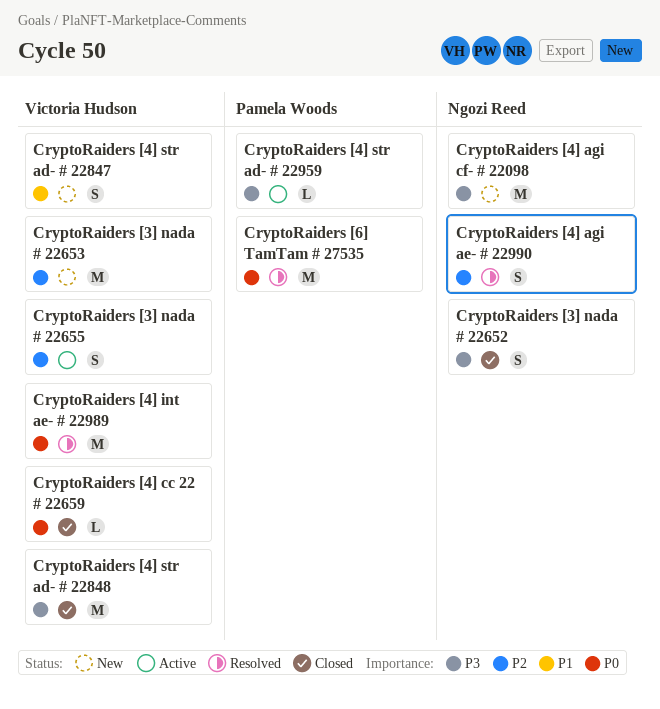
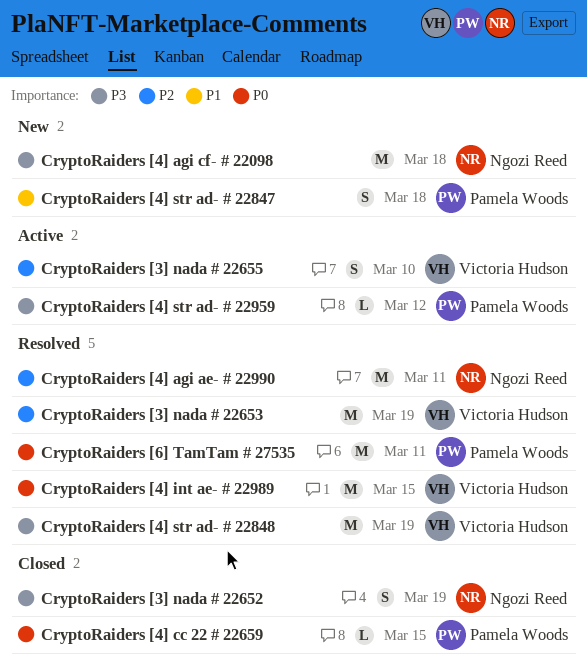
CryptoRaiders [3] nada # 22653, status: New -> Resolved
CryptoRaiders [4] agi ae- # 22990, estimate: S -> M
CryptoRaiders [4] cc 22 # 22659, owner: Victoria Hudson -> Pamela Woods
CryptoRaiders [4] str ad- # 22847, owner: Victoria Hudson -> Pamela Woods
CryptoRaiders [4] str ad- # 22848, status: Closed -> Resolved

